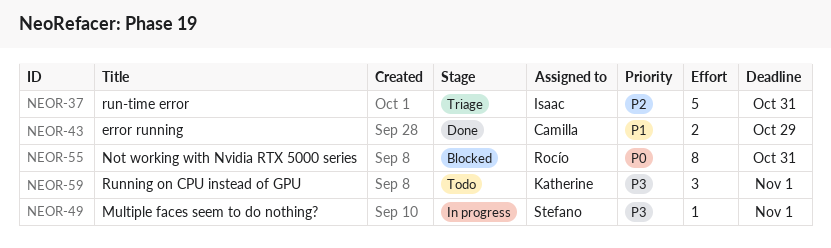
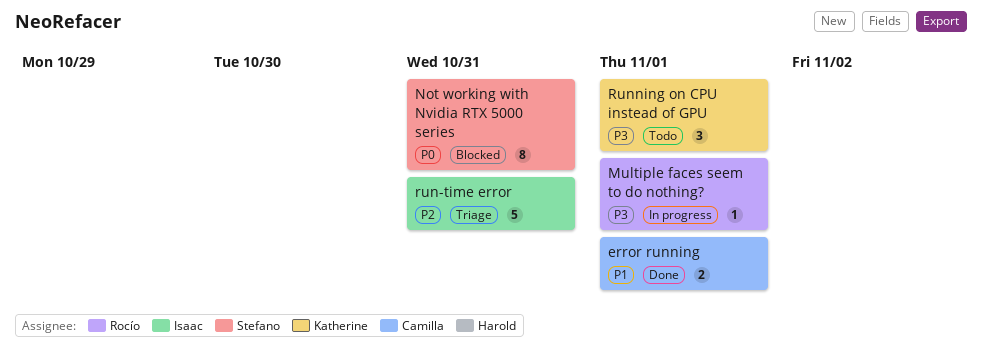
error running, due: Oct 29 -> Nov 1
Multiple faces seem to do nothing?, owner: Stefano -> Rocío
Not working with Nvidia RTX 5000 series, owner: Rocío -> Stefano

